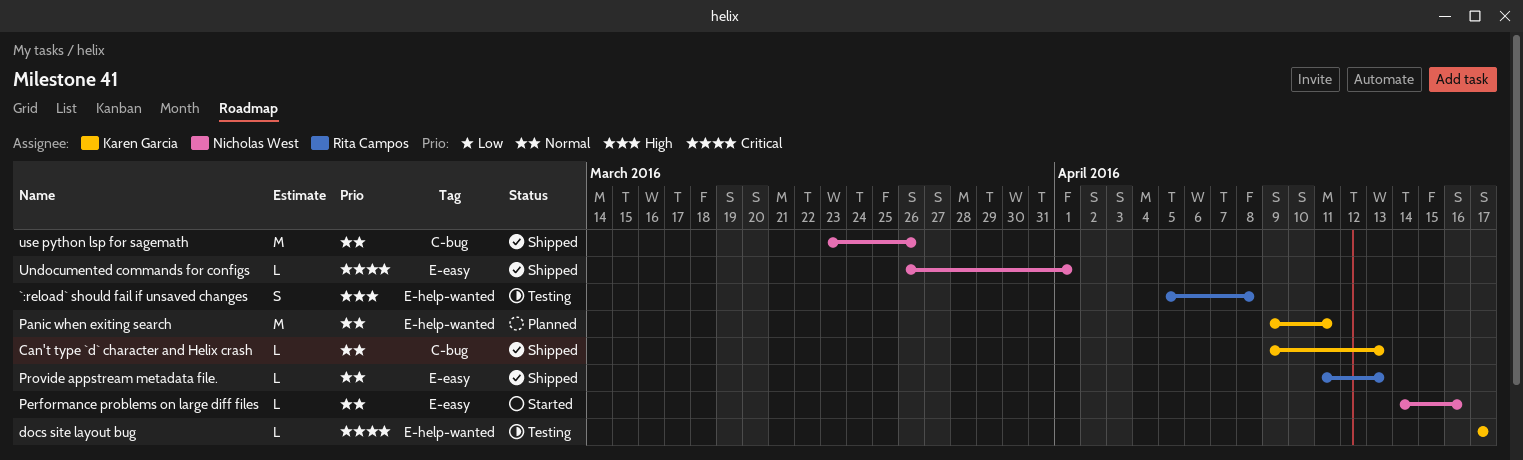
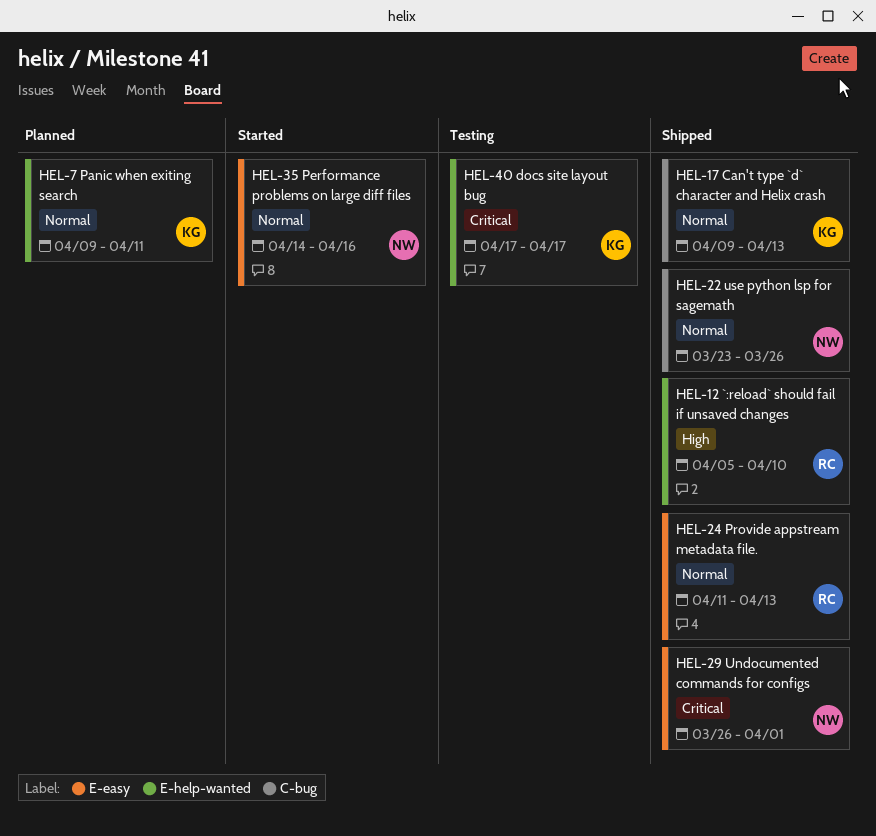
`:reload` should fail if unsaved changes, status: Testing -> Shipped
`:reload` should fail if unsaved changes, due: Apr 8 -> Apr 10

